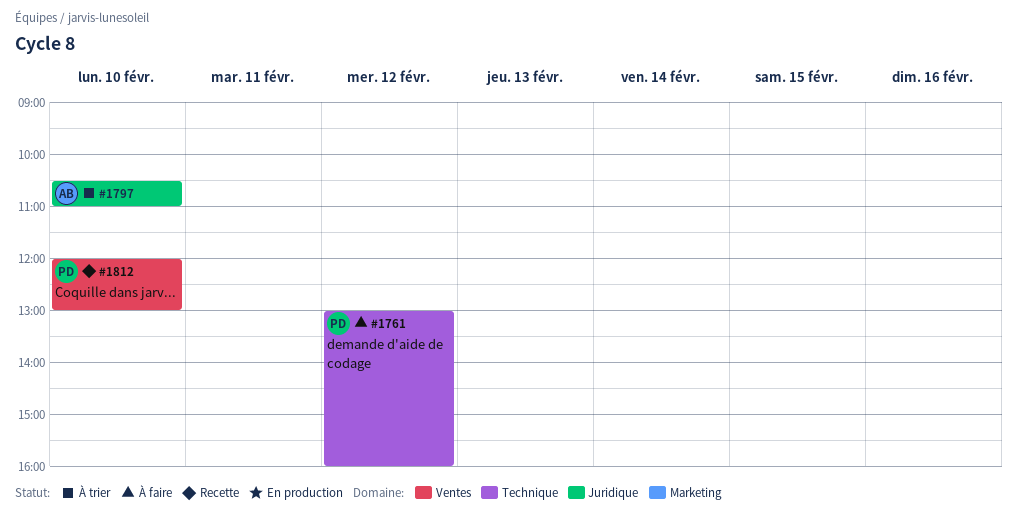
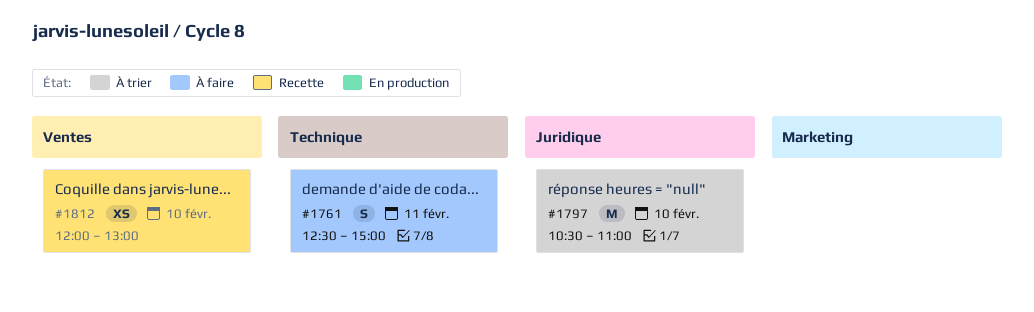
#1761, day: Feb 12 -> Feb 11
#1761, begins: 13:00 -> 12:30
#1761, ends: 16:00 -> 15:00

